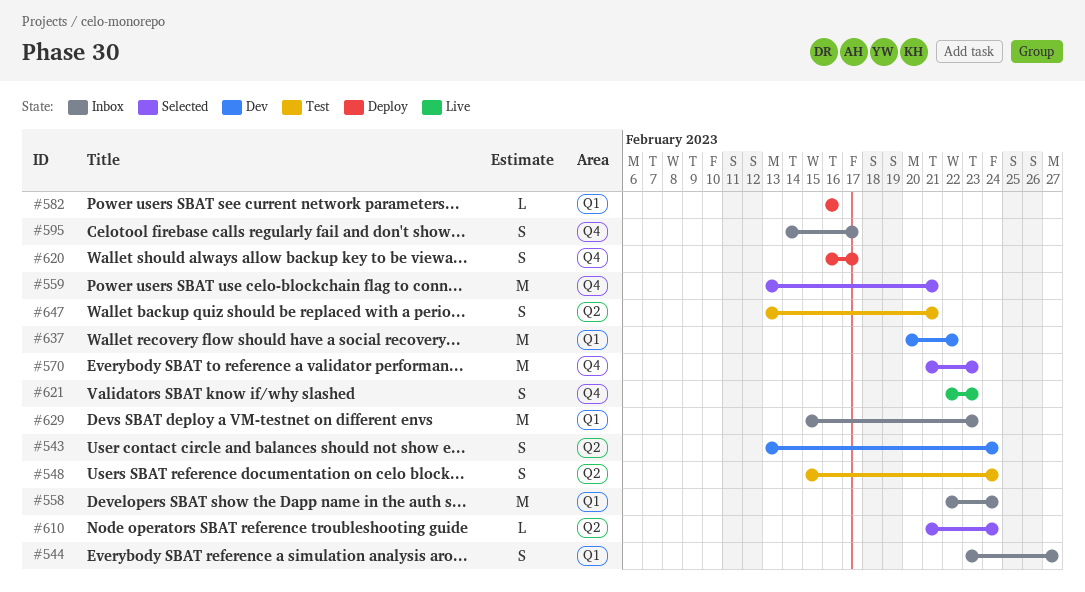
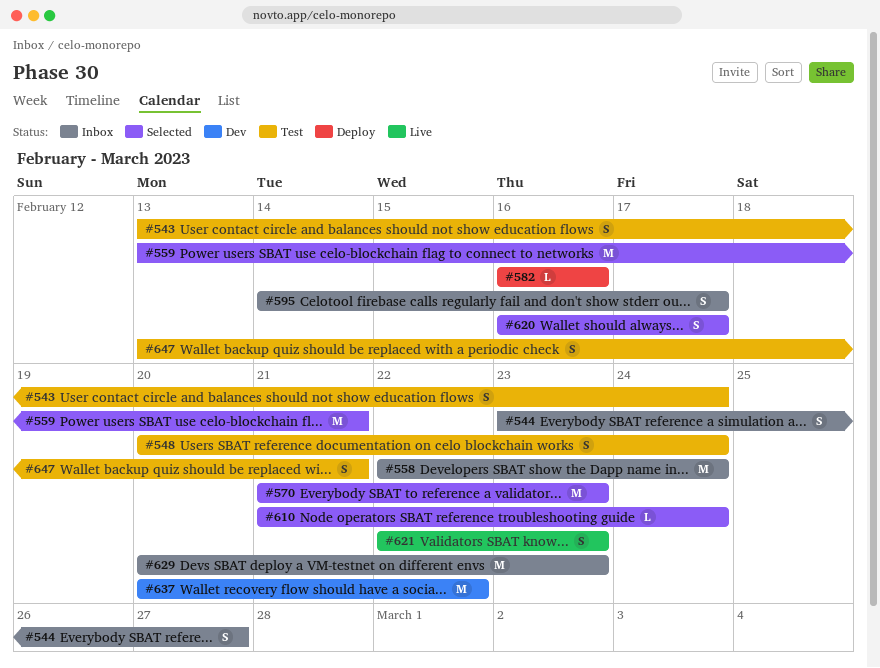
#543, status: Dev -> Test
#548, start: Feb 15 -> Feb 20
#620, status: Deploy -> Selected
#629, start: Feb 15 -> Feb 20

